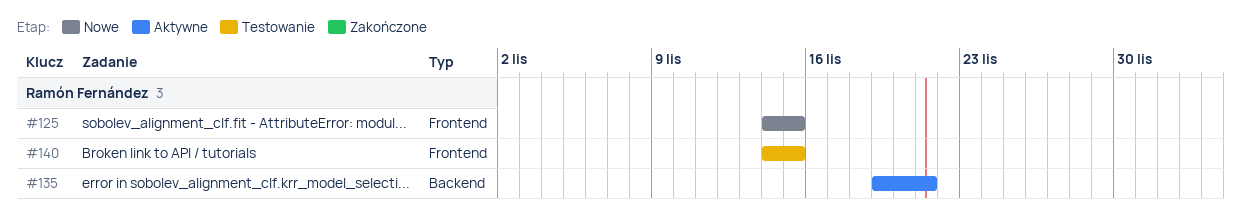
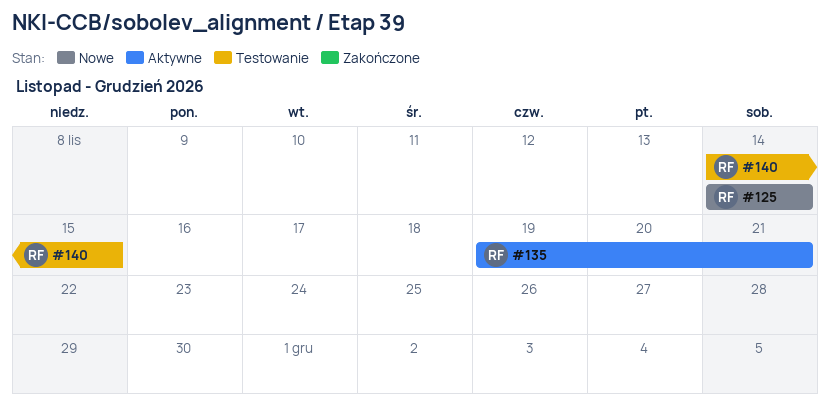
#125, due: Nov 15 -> Nov 14

